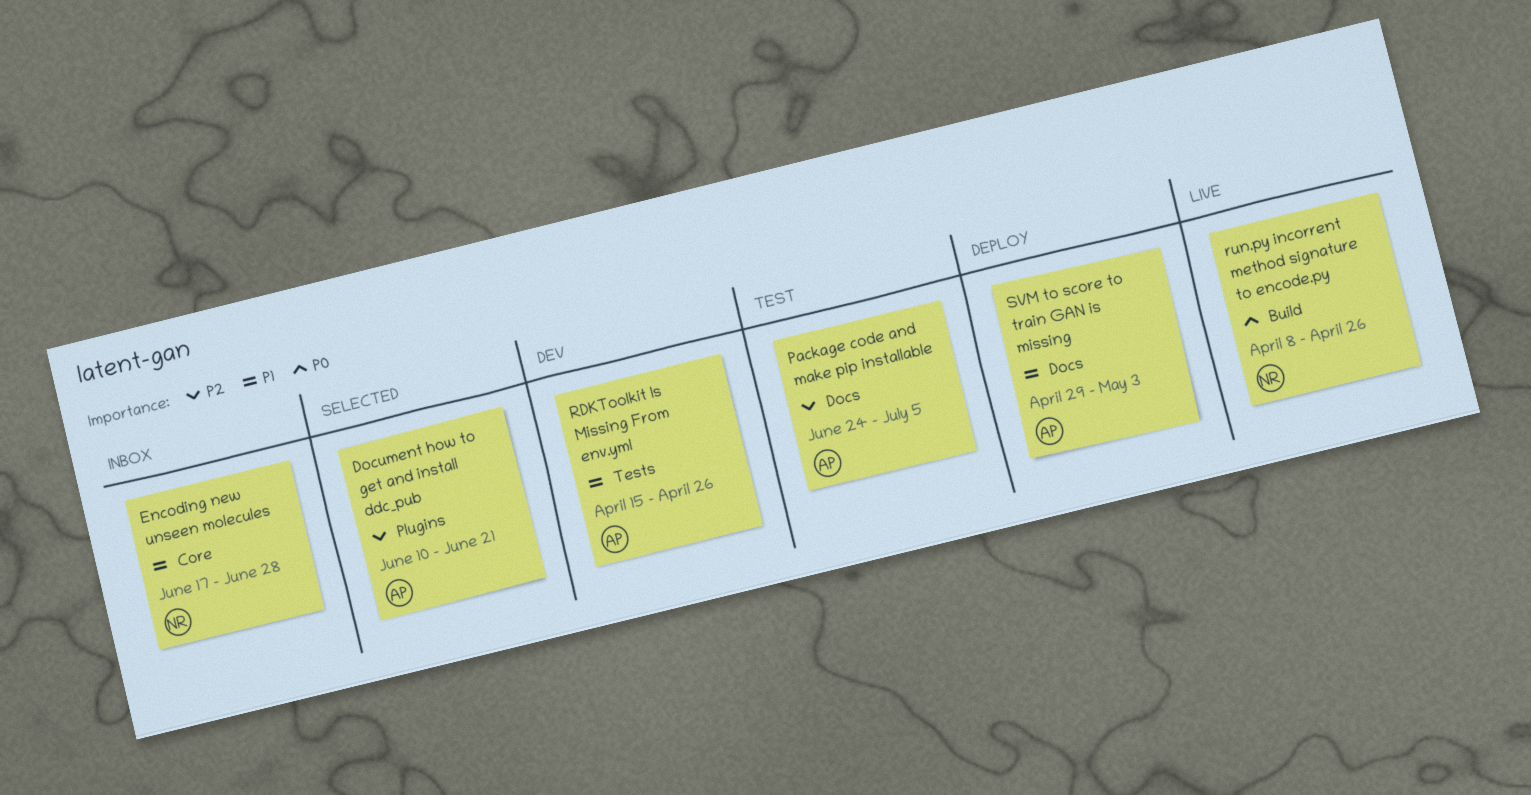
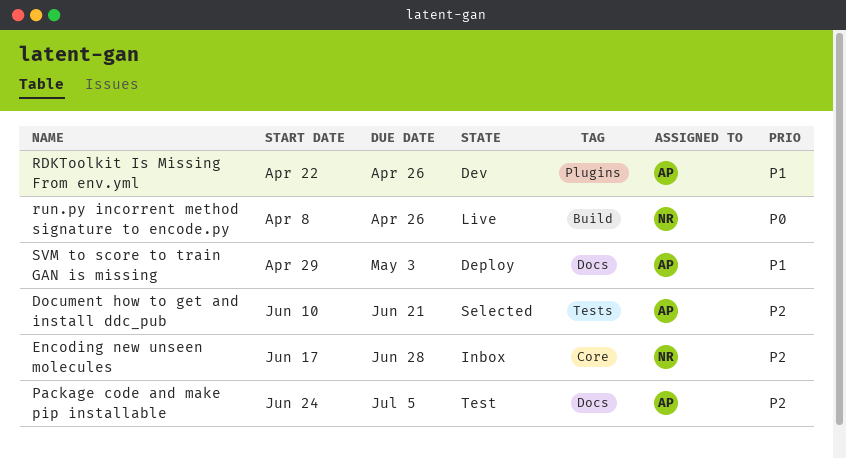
Document how to get and install ddc_pub, label: Plugins -> Tests
Encoding new unseen molecules, priority: P1 -> P2
RDKToolkit Is Missing From env.yml, label: Tests -> Plugins
RDKToolkit Is Missing From env.yml, start: Apr 15 -> Apr 22

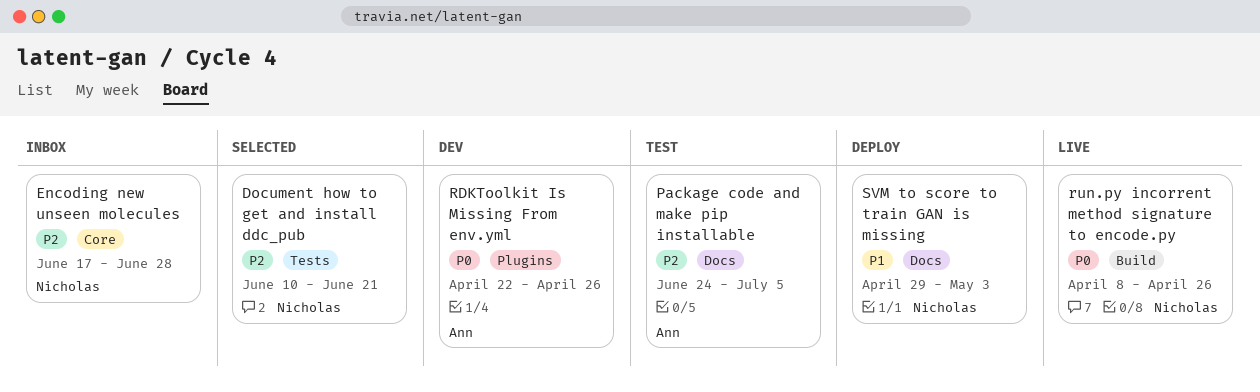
Document how to get and install ddc_pub, owner: Ann -> Nicholas
RDKToolkit Is Missing From env.yml, priority: P1 -> P0
SVM to score to train GAN is missing, owner: Ann -> Nicholas

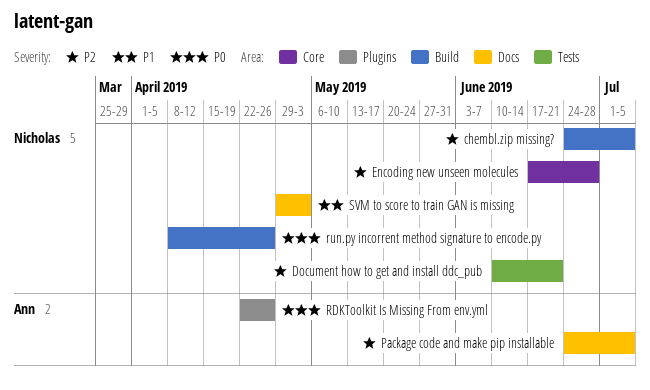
chembl.zip missing?: none -> present

